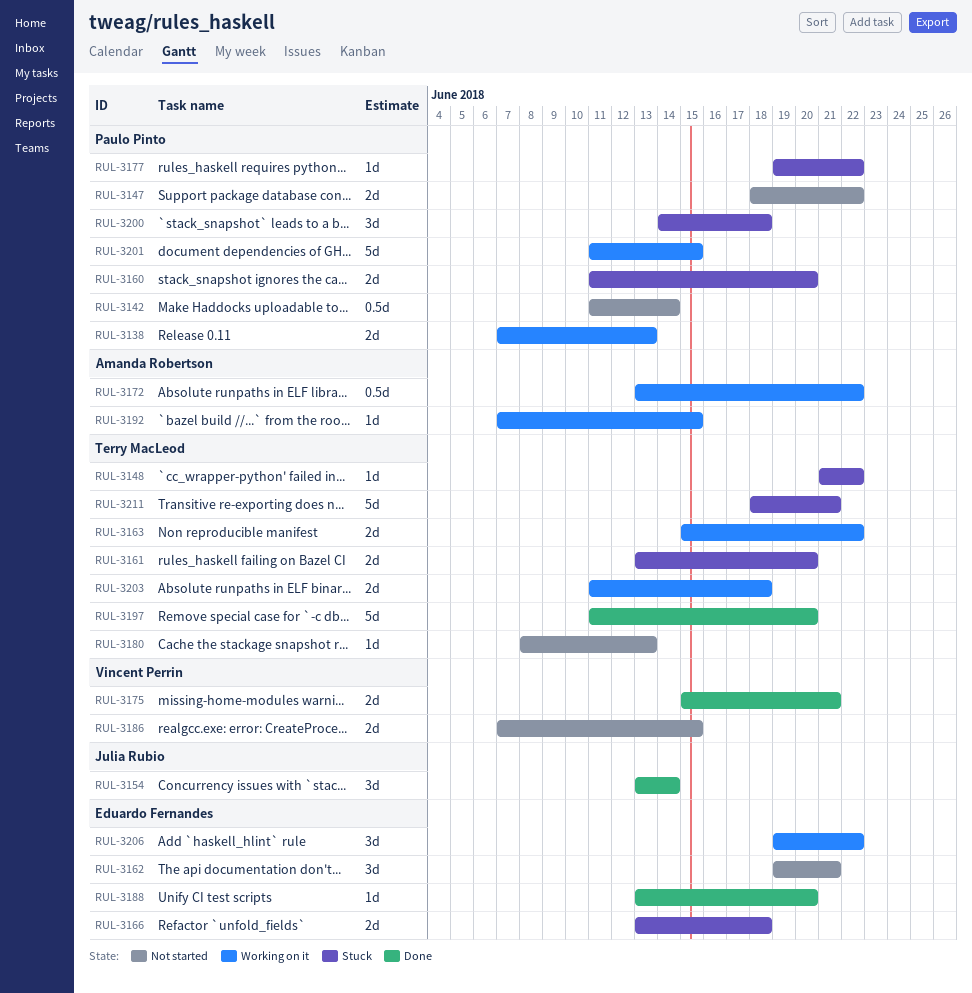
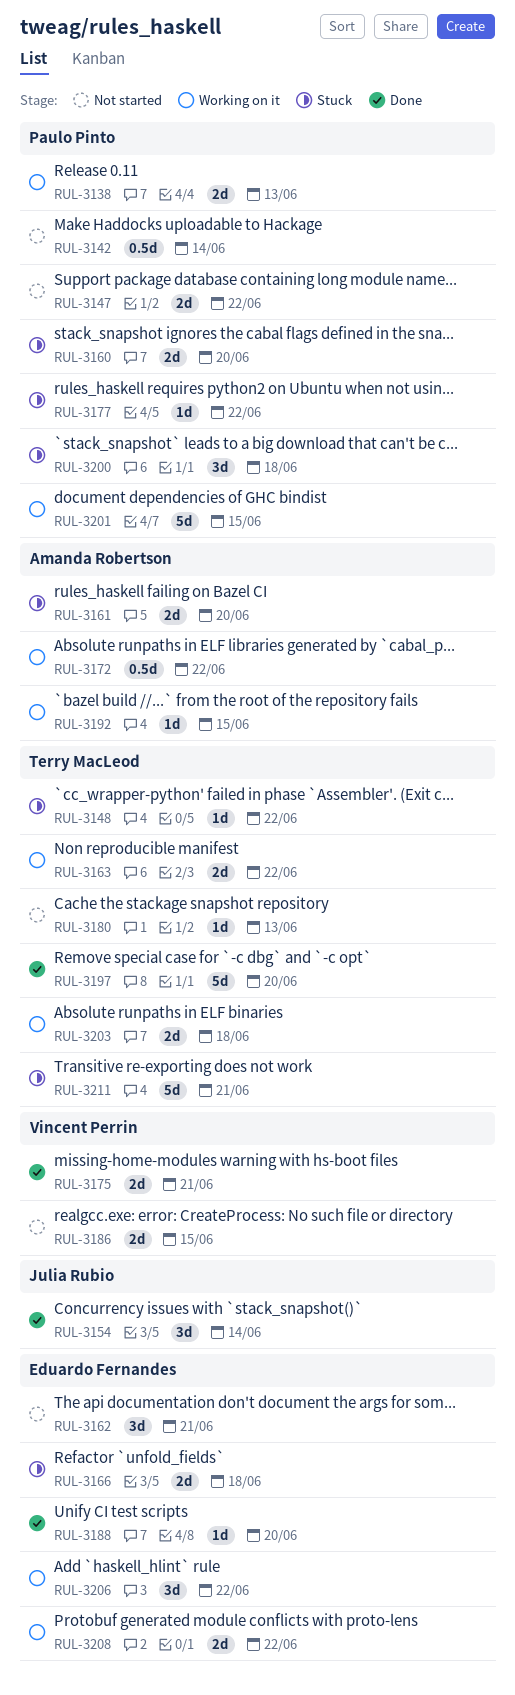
RUL-3161, owner: Terry MacLeod -> Amanda Robertson
RUL-3208: none -> present

